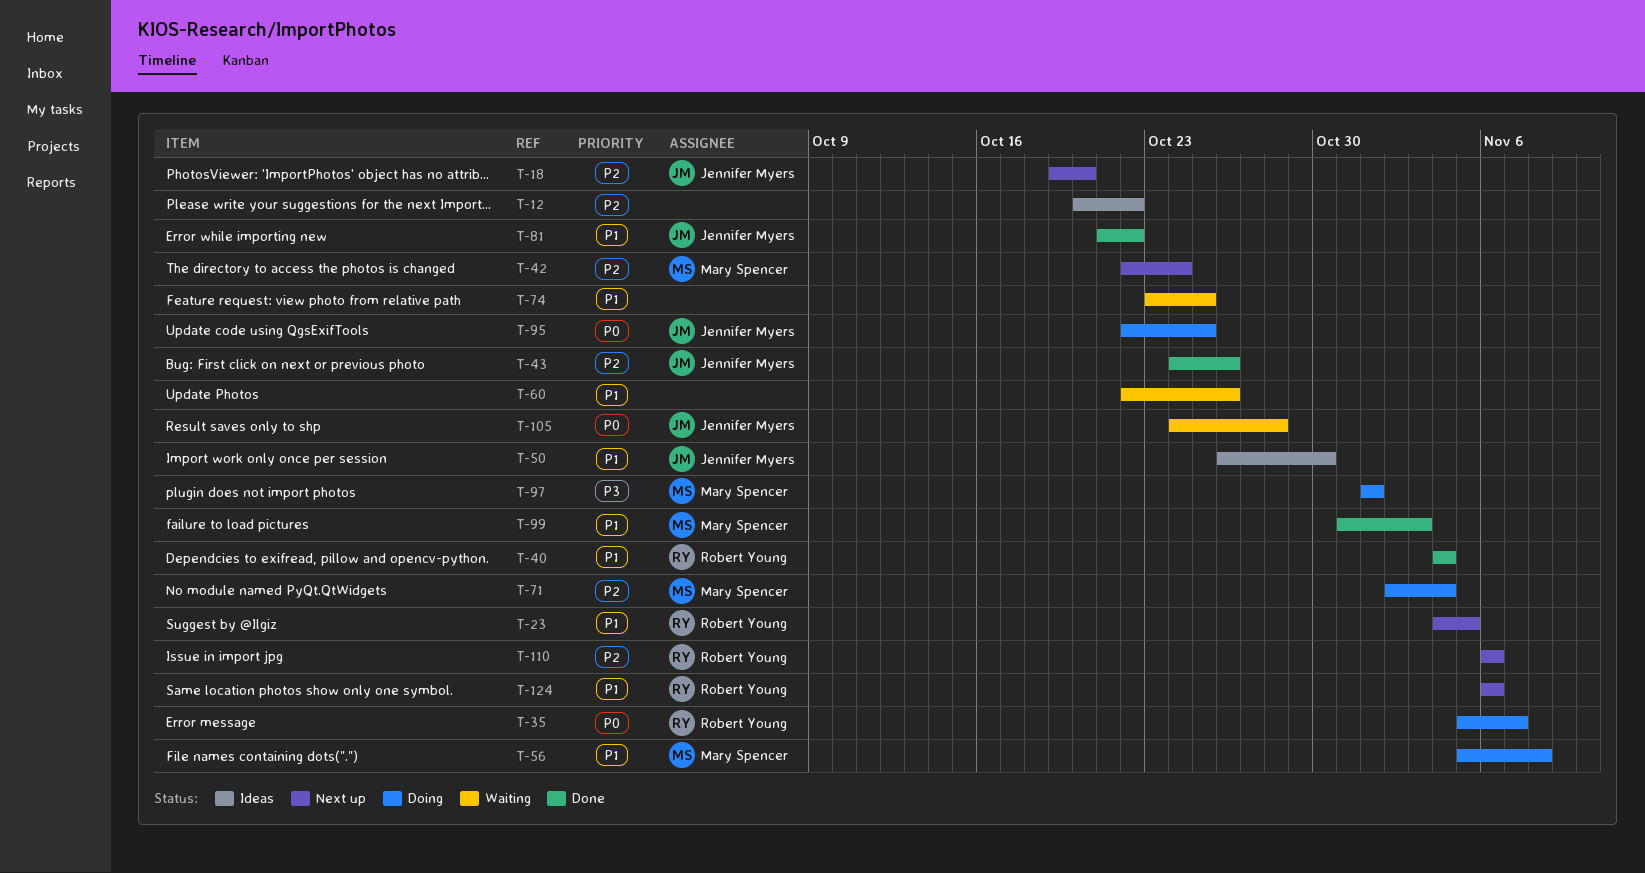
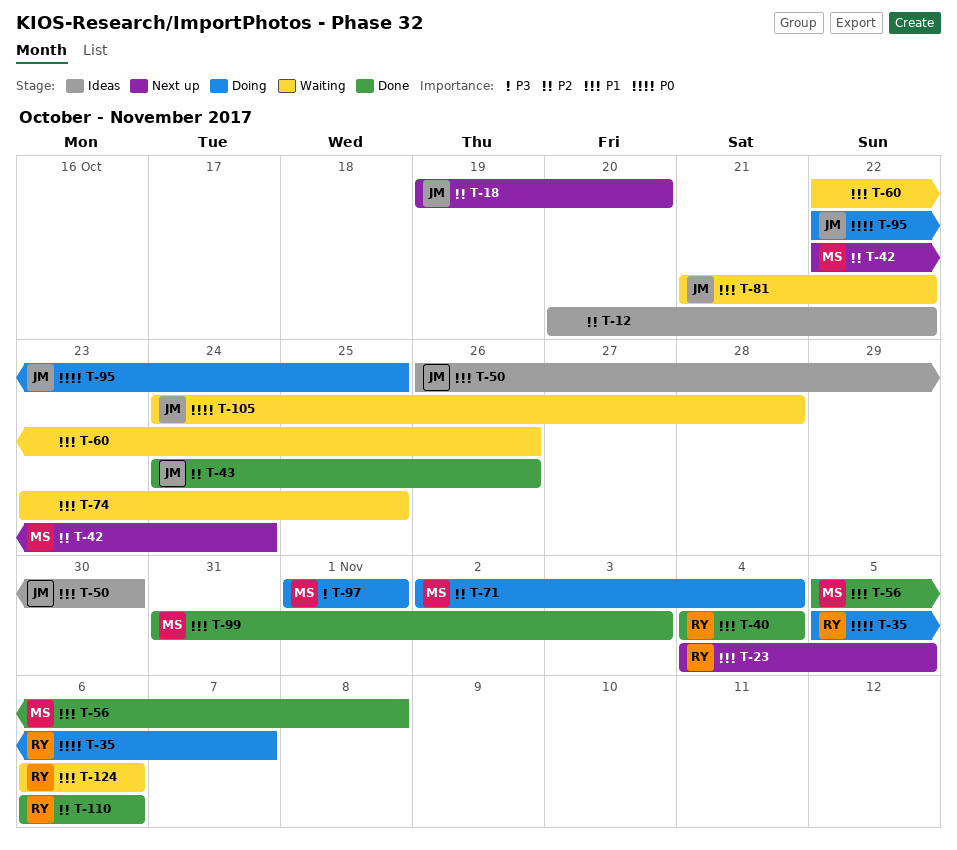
T-56, status: Doing -> Done
T-81, status: Done -> Waiting
T-110, status: Next up -> Done
T-124, status: Next up -> Waiting

